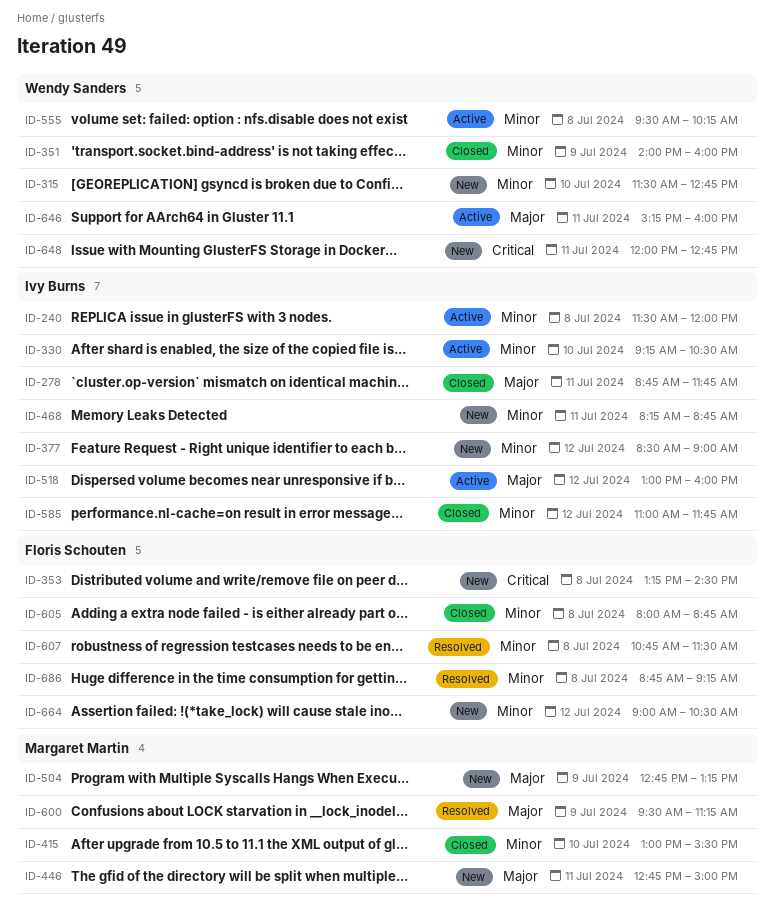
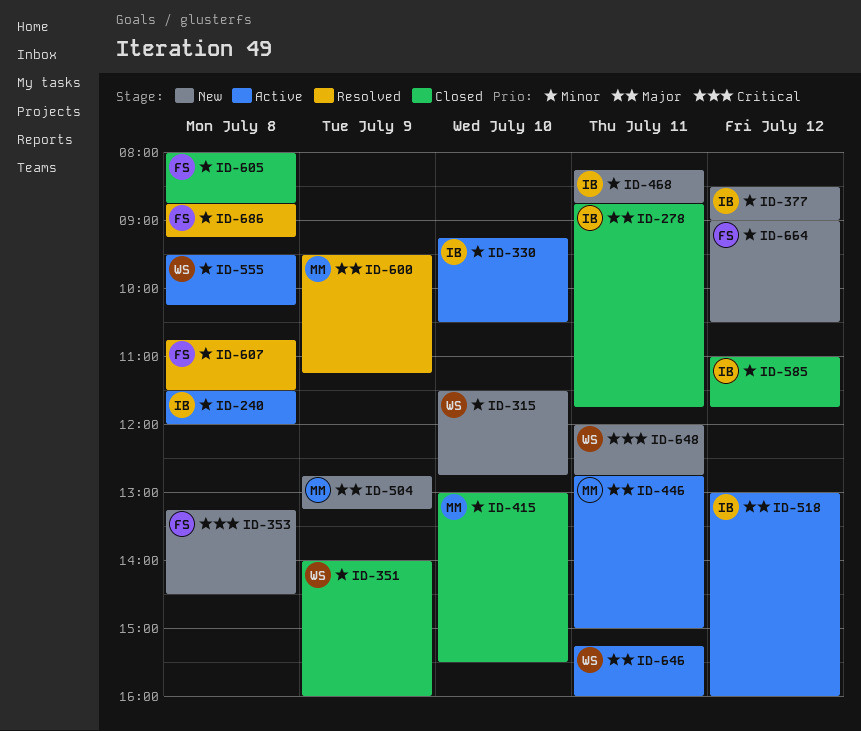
ID-446, status: New -> Active

